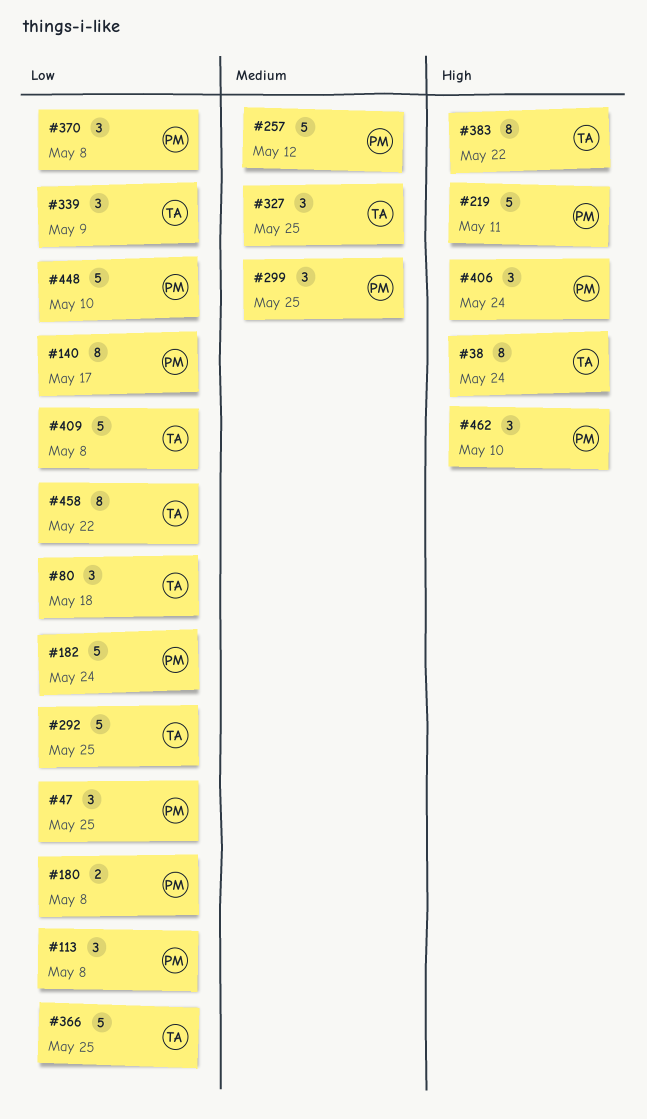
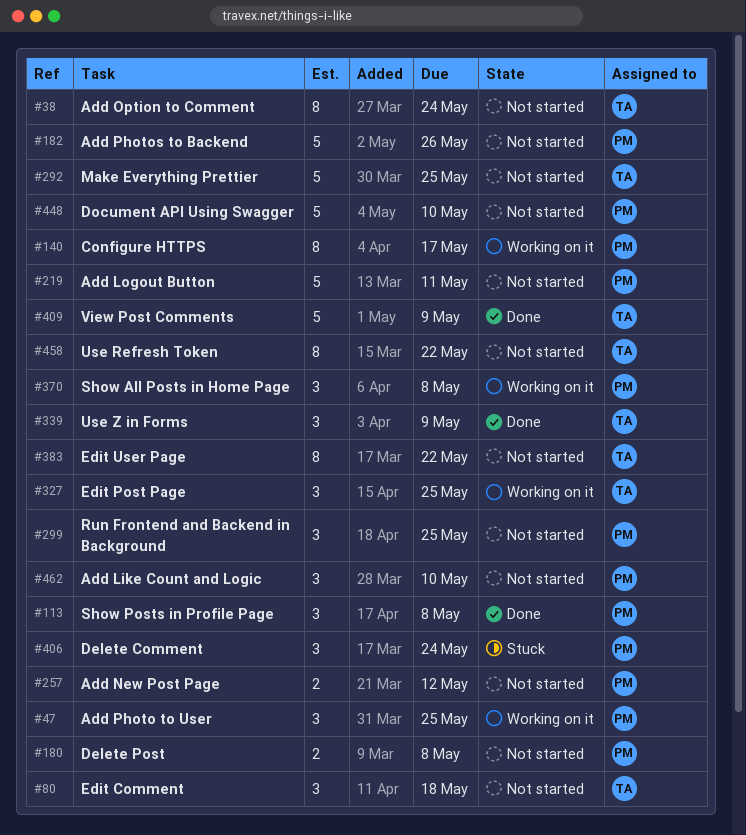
#182, due: May 24 -> May 26
#257, estimate: 5 -> 2
#366: present -> none
#409, due: May 8 -> May 9

